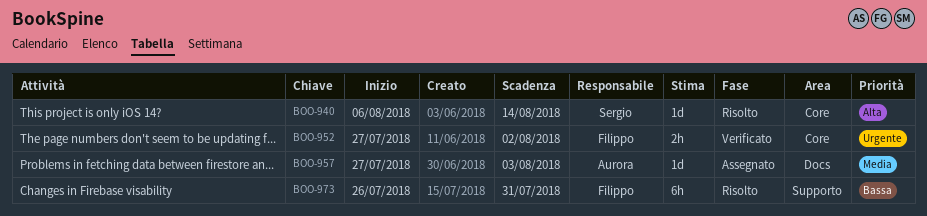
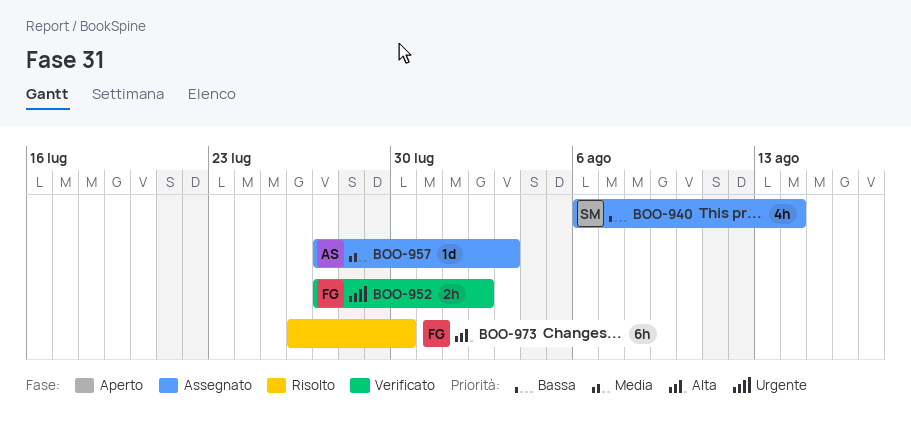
BOO-940, status: Risolto -> Assegnato
BOO-940, priority: Alta -> Bassa
BOO-940, estimate: 1d -> 4h
BOO-973, priority: Bassa -> Alta
BOO-973, due: Jul 31 -> Jul 30

